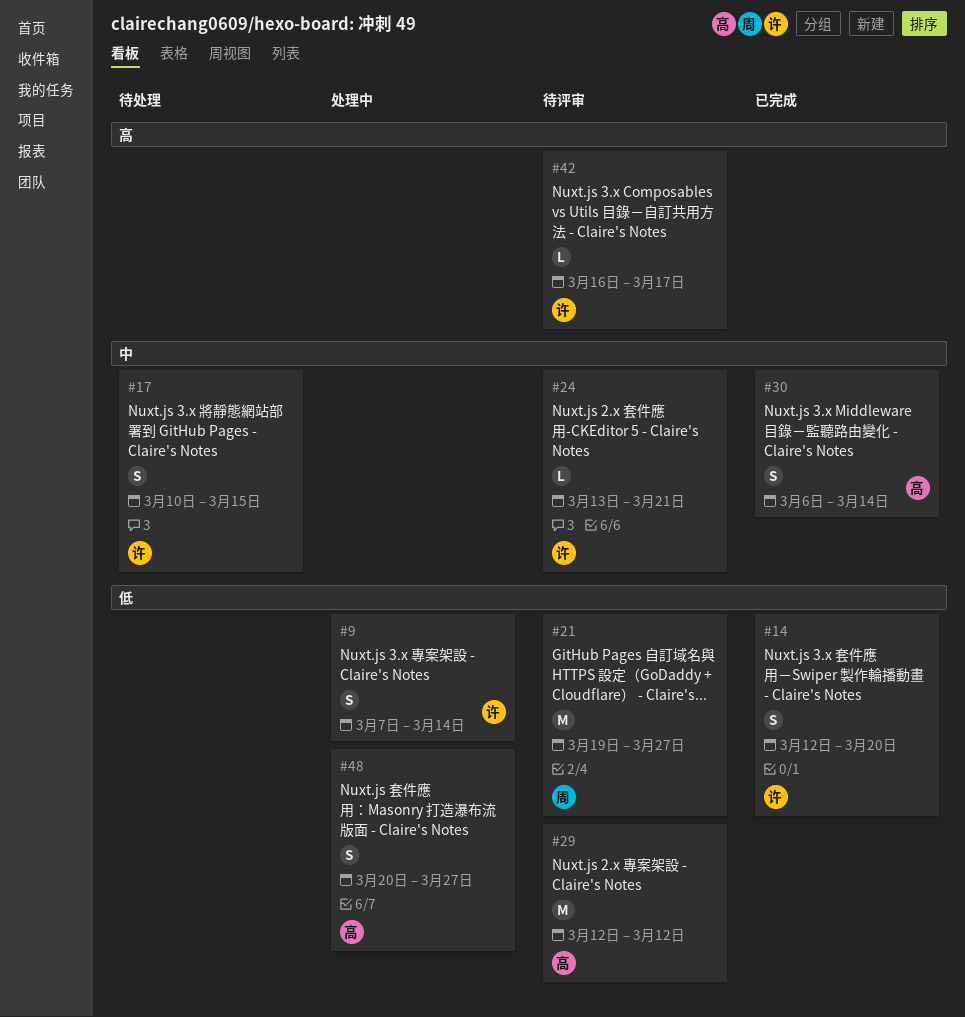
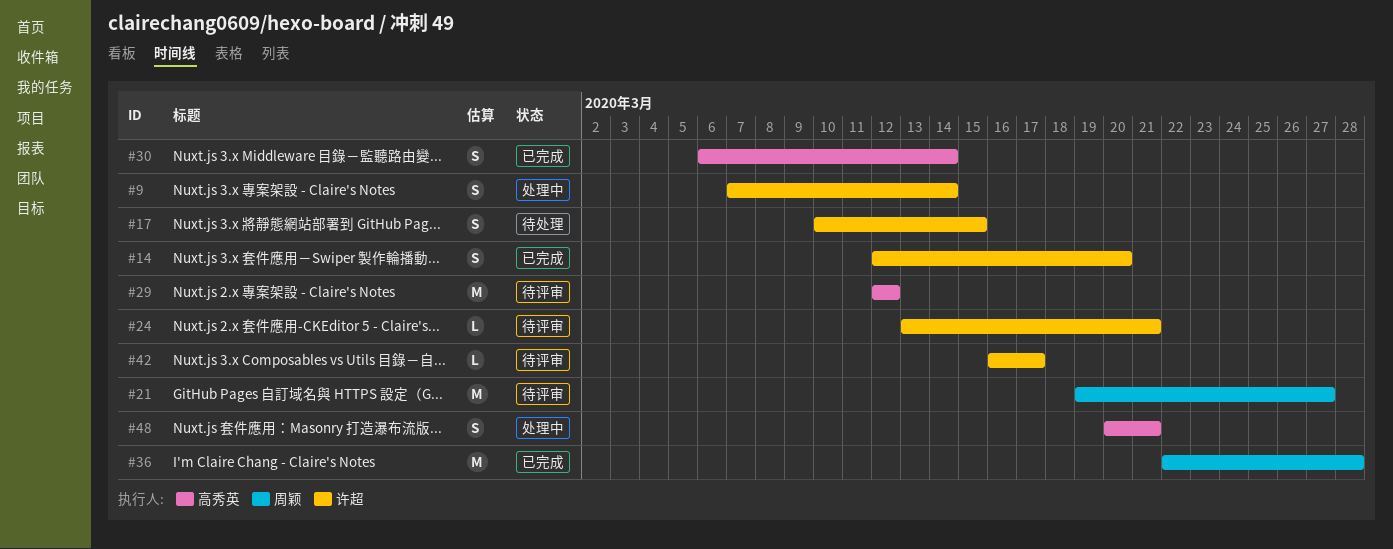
#36: none -> present
#48, due: Mar 27 -> Mar 21

